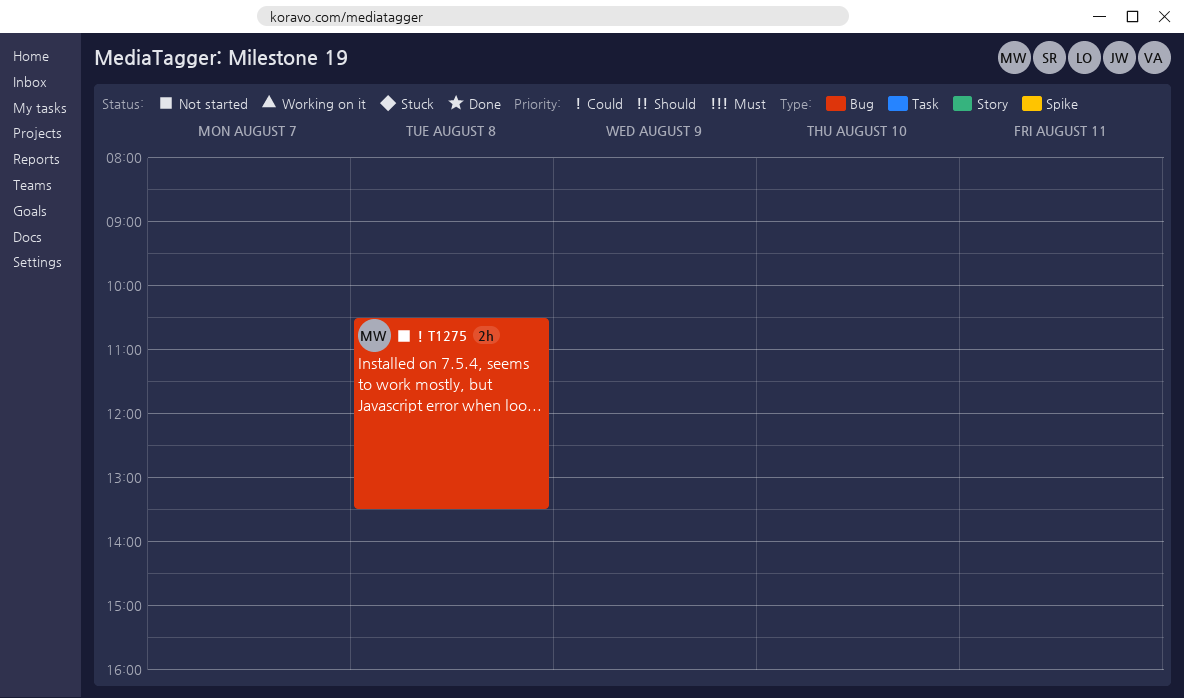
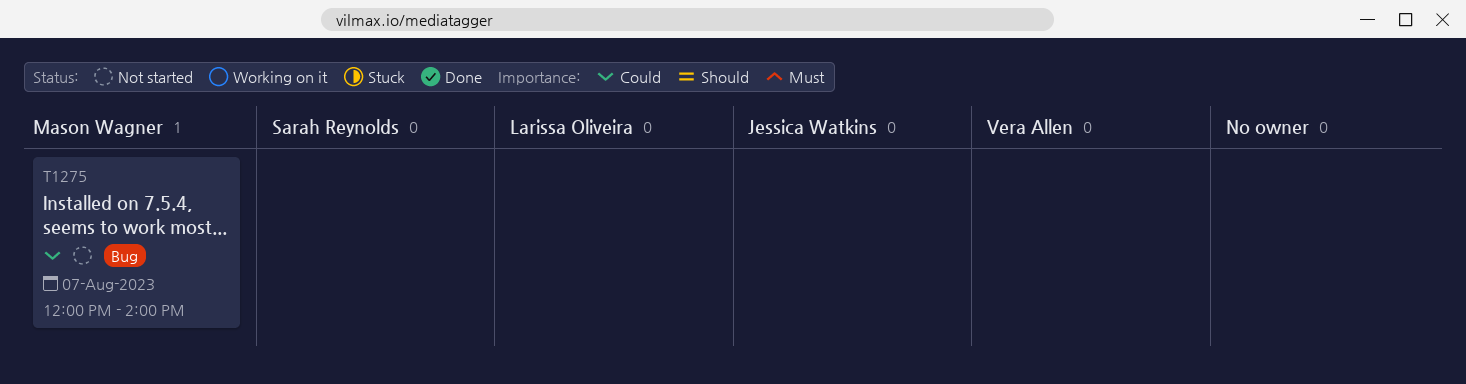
T1275, day: Aug 8 -> Aug 7
T1275, begins: 10:30 -> 12:00
T1275, ends: 13:30 -> 14:00

